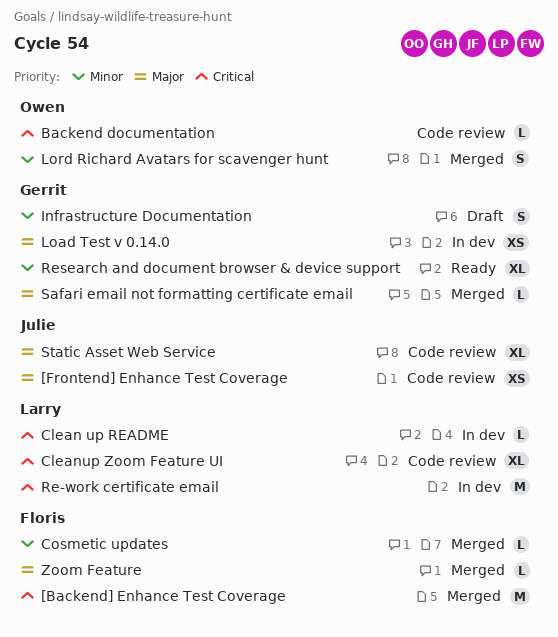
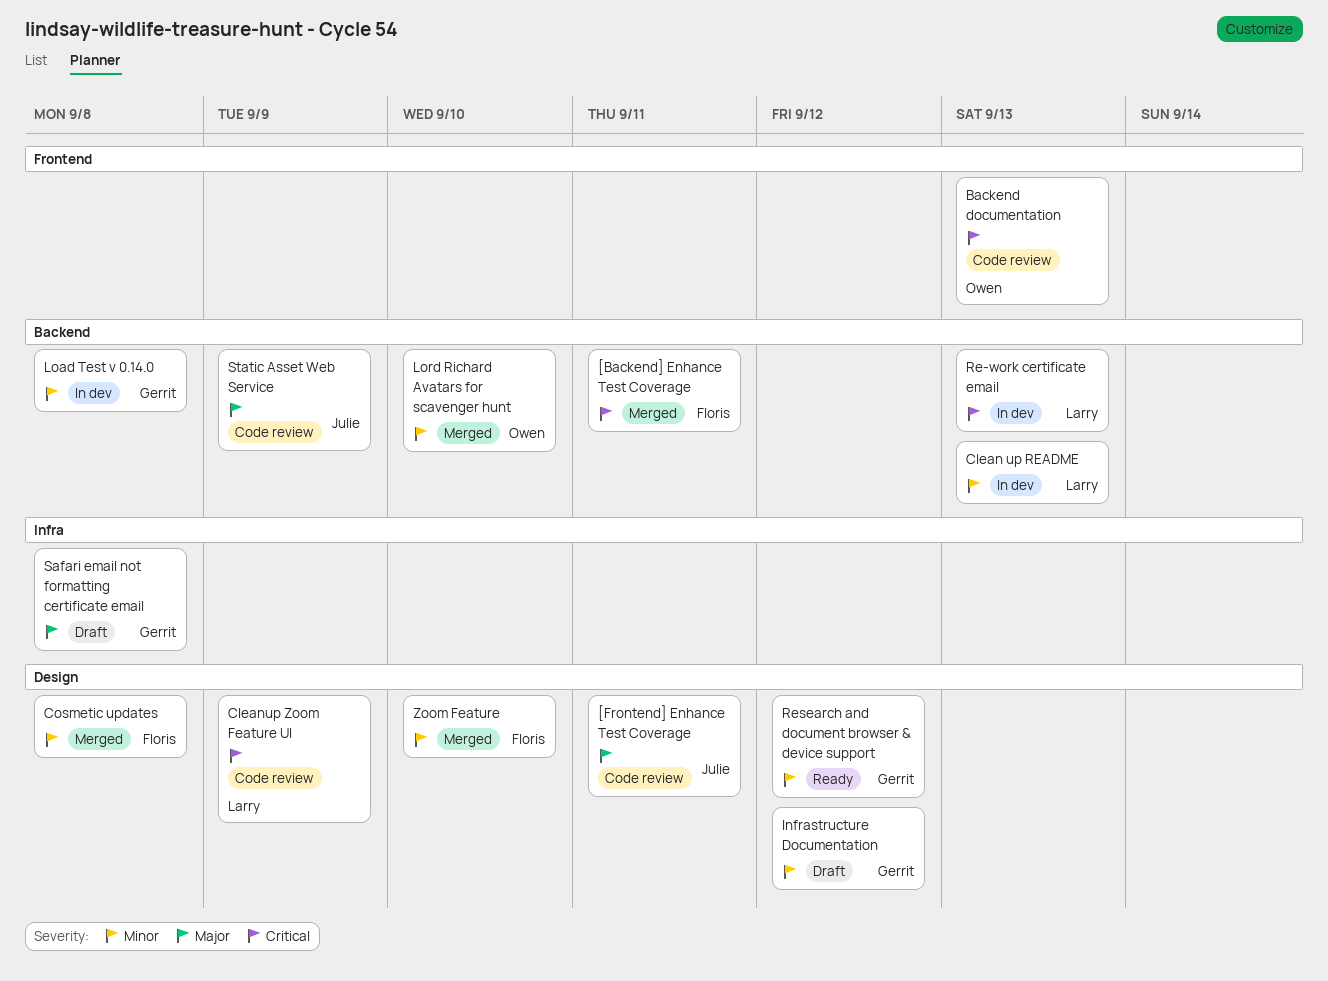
Clean up README, priority: Critical -> Minor
Load Test v 0.14.0, priority: Major -> Minor
Safari email not formatting certificate email, status: Merged -> Draft
Zoom Feature, priority: Major -> Minor

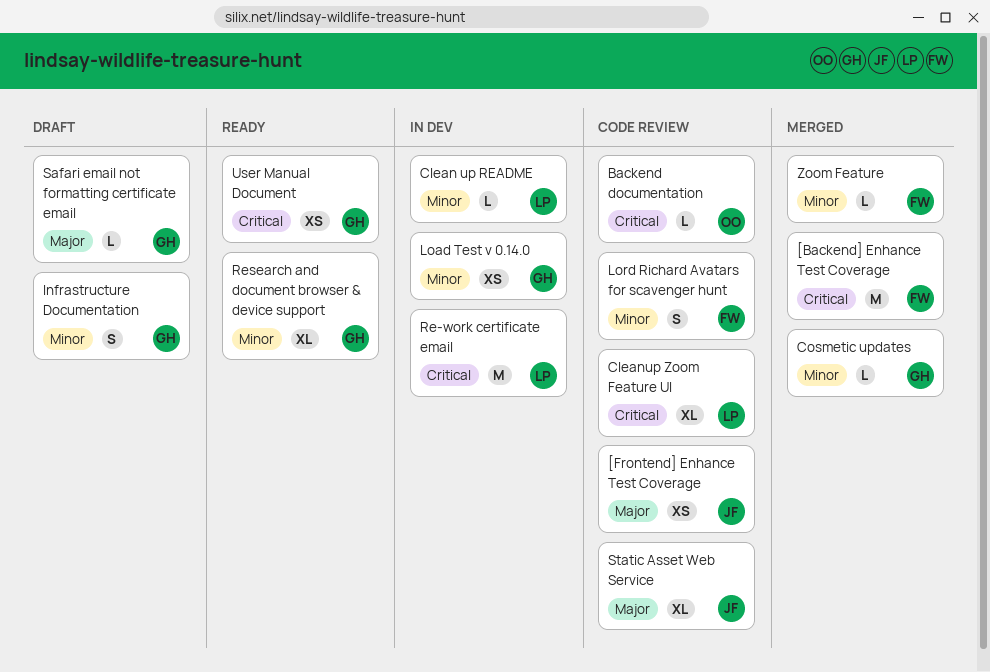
Cosmetic updates, owner: Floris -> Gerrit
Lord Richard Avatars for scavenger hunt, status: Merged -> Code review
Lord Richard Avatars for scavenger hunt, owner: Owen -> Floris
User Manual Document: none -> present

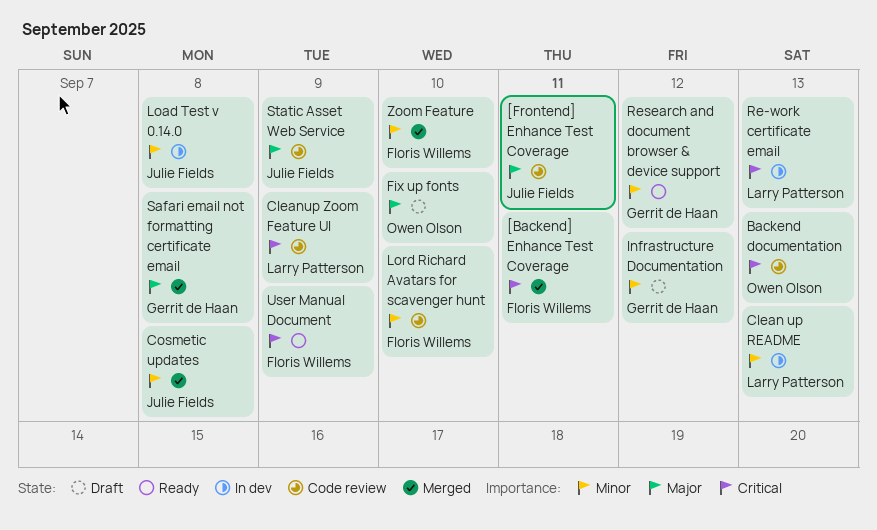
Cosmetic updates, owner: Gerrit de Haan -> Julie Fields
Fix up fonts: none -> present
Load Test v 0.14.0, owner: Gerrit de Haan -> Julie Fields
Safari email not formatting certificate email, status: Draft -> Merged
User Manual Document, owner: Gerrit de Haan -> Floris Willems

